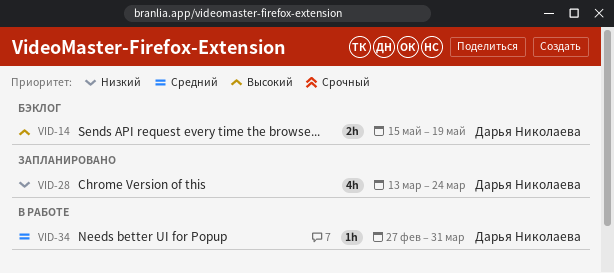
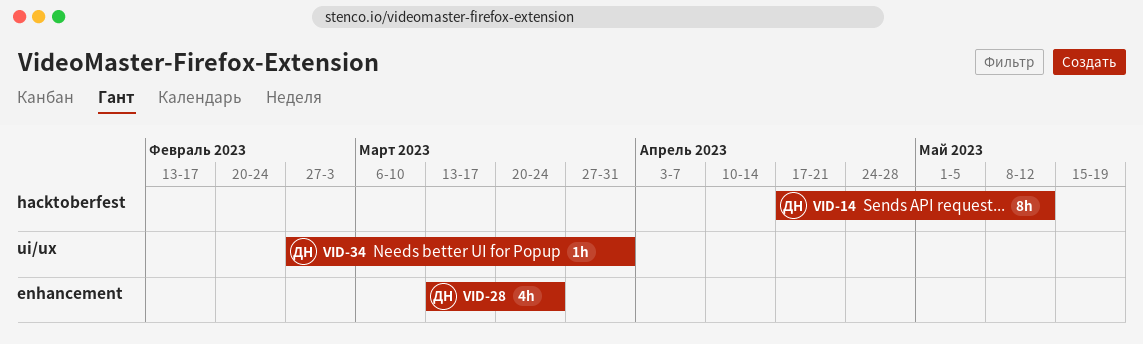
VID-14, estimate: 2h -> 8h
VID-14, start: May 15 -> Apr 17
VID-14, due: May 19 -> May 12

